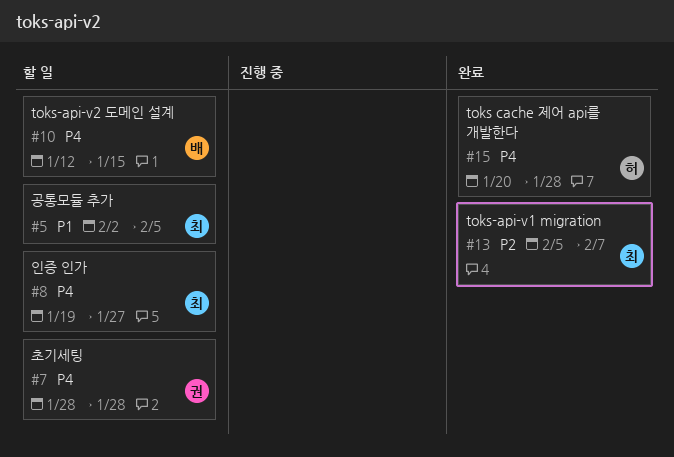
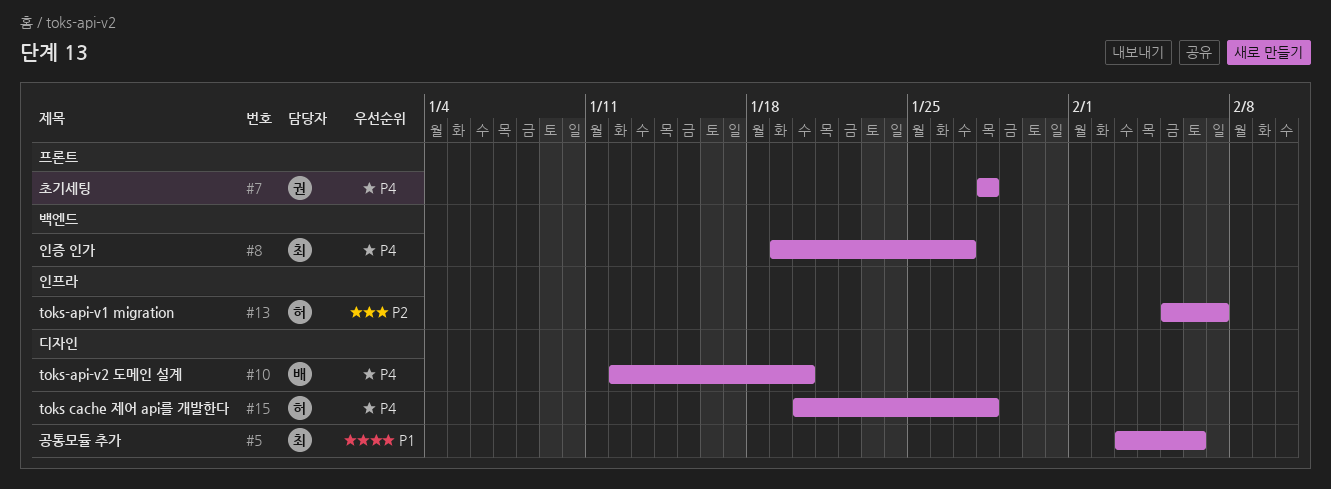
#5, start: Feb 2 -> Feb 3
#5, due: Feb 5 -> Feb 6
#10, due: Jan 15 -> Jan 20
#13, owner: 최 -> 허

